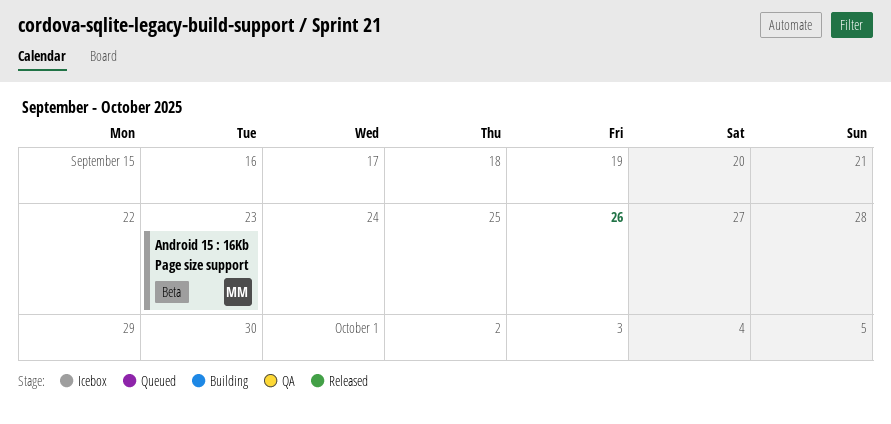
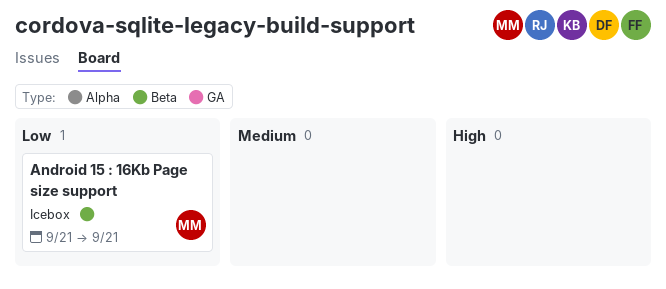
Android 15 : 16Kb Page size support, due: Sep 23 -> Sep 21

